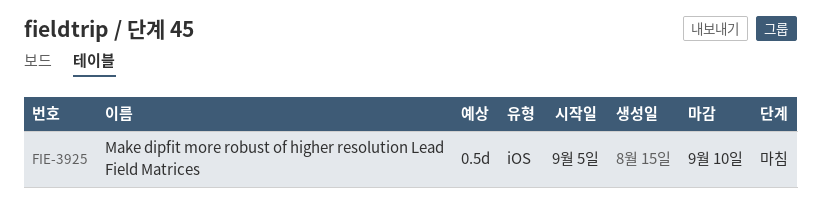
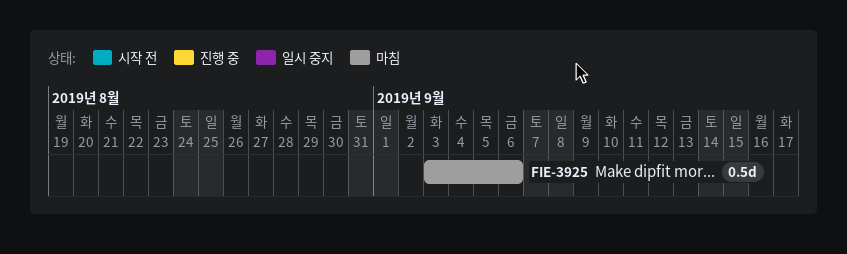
FIE-3925, start: Sep 5 -> Sep 3
FIE-3925, due: Sep 10 -> Sep 6

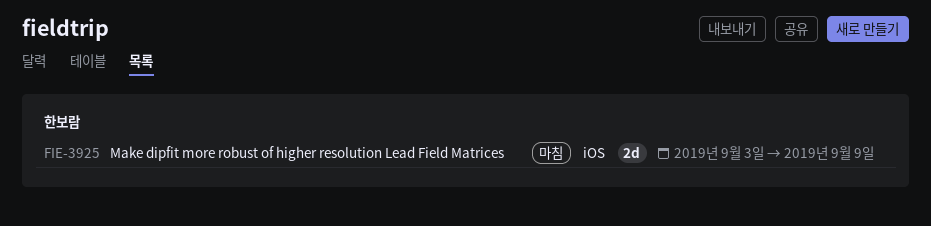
FIE-3925, estimate: 0.5d -> 2d
FIE-3925, due: Sep 6 -> Sep 9

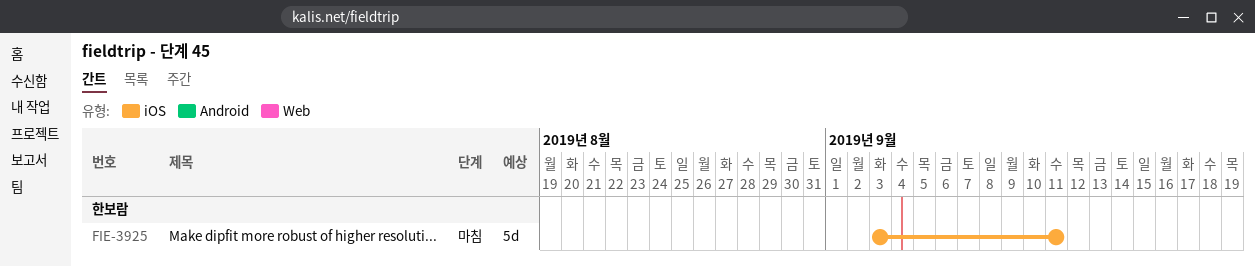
FIE-3925, estimate: 2d -> 5d
FIE-3925, due: Sep 9 -> Sep 11

